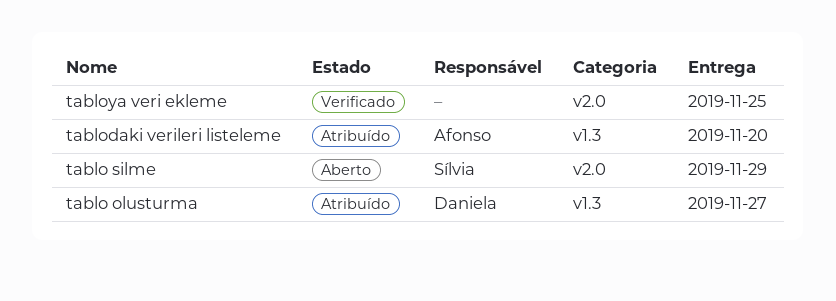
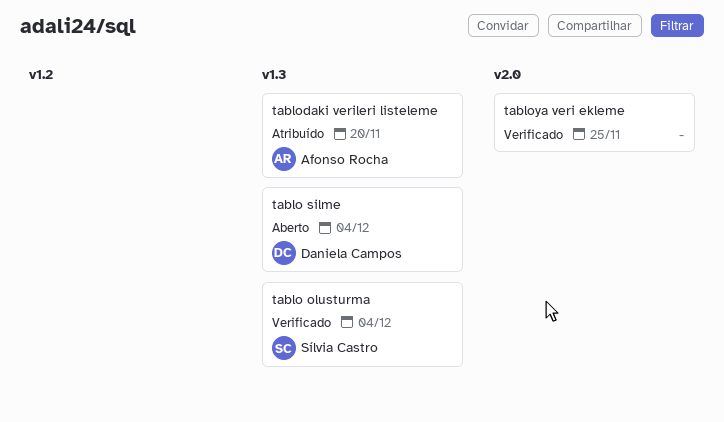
tablo olusturma, status: Atribuído -> Verificado
tablo olusturma, owner: Daniela Campos -> Sílvia Castro
tablo olusturma, due: Nov 27 -> Dec 4
tablo silme, owner: Sílvia Castro -> Daniela Campos
tablo silme, label: v2.0 -> v1.3
tablo silme, due: Nov 29 -> Dec 4

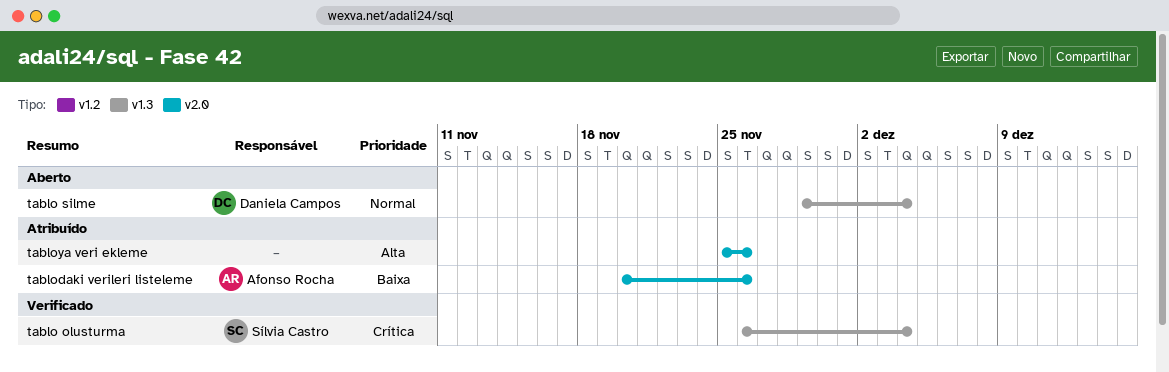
tablodaki verileri listeleme, label: v1.3 -> v2.0
tablodaki verileri listeleme, due: Nov 20 -> Nov 26
tabloya veri ekleme, status: Verificado -> Atribuído
tabloya veri ekleme, due: Nov 25 -> Nov 26

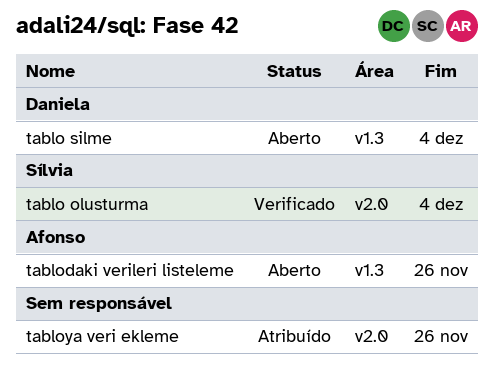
tablo olusturma, label: v1.3 -> v2.0
tablodaki verileri listeleme, status: Atribuído -> Aberto
tablodaki verileri listeleme, label: v2.0 -> v1.3

